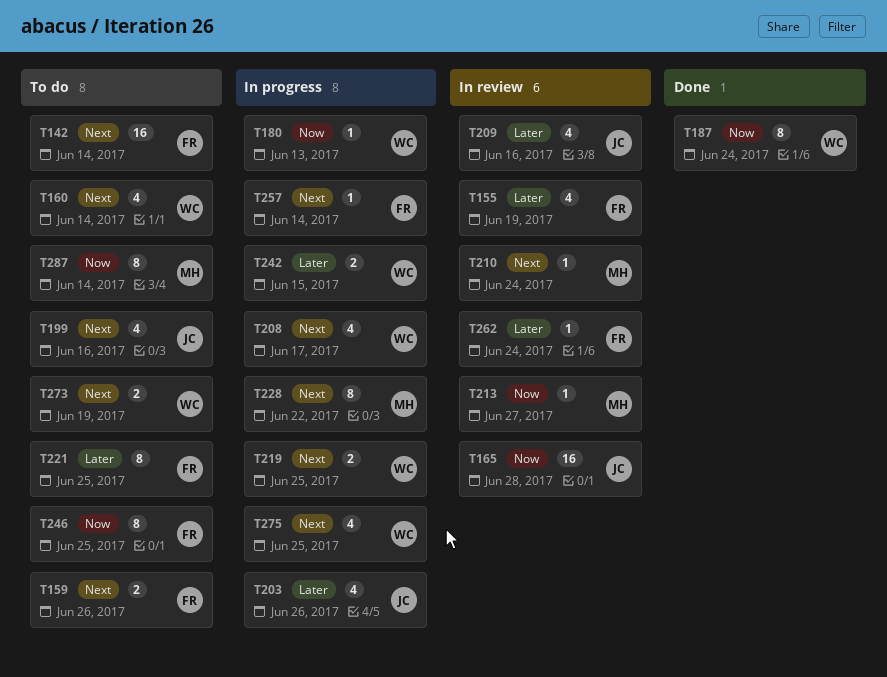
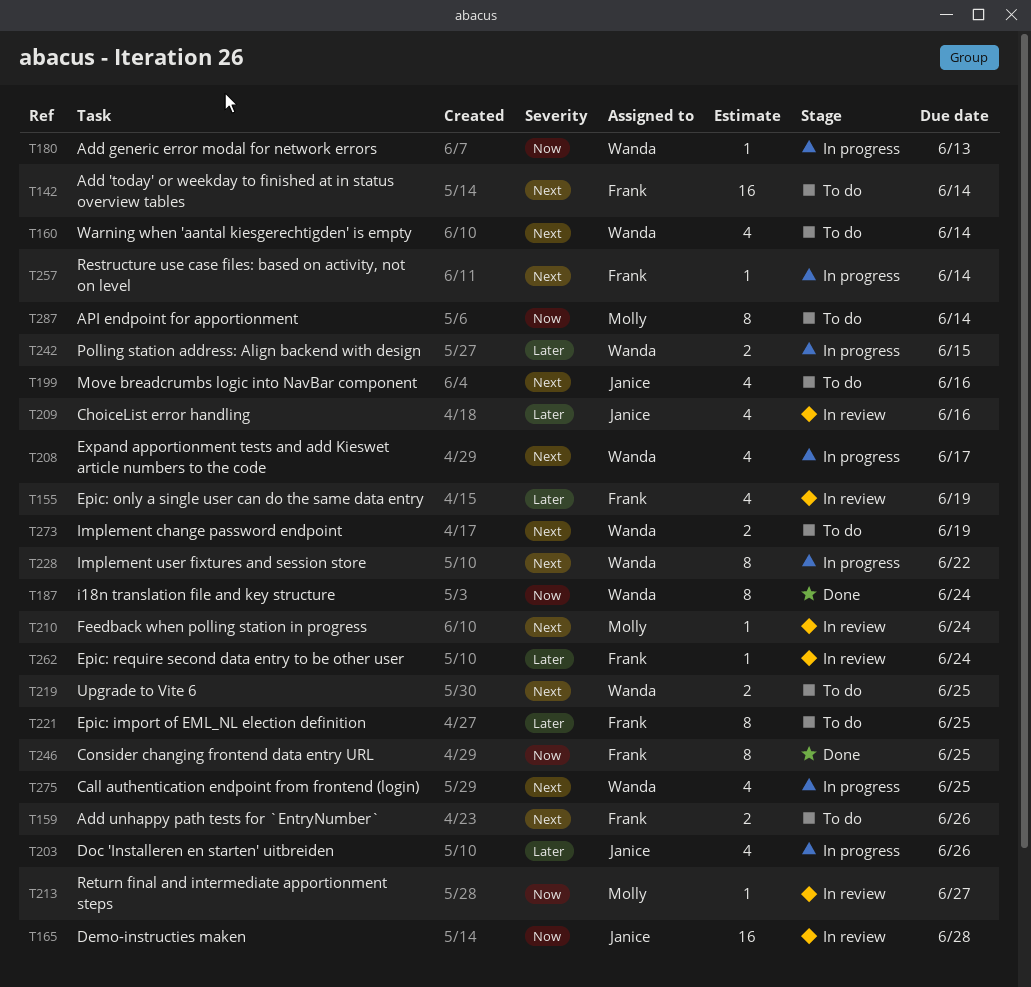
T219, status: In progress -> To do
T228, owner: Molly -> Wanda
T246, status: To do -> Done

